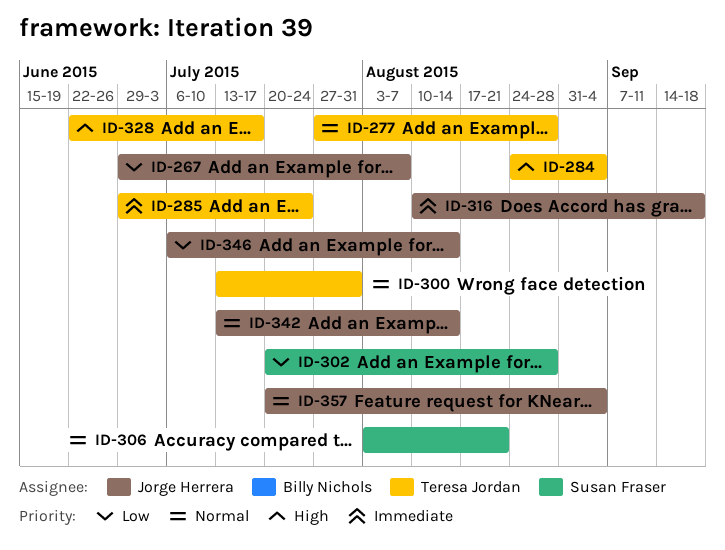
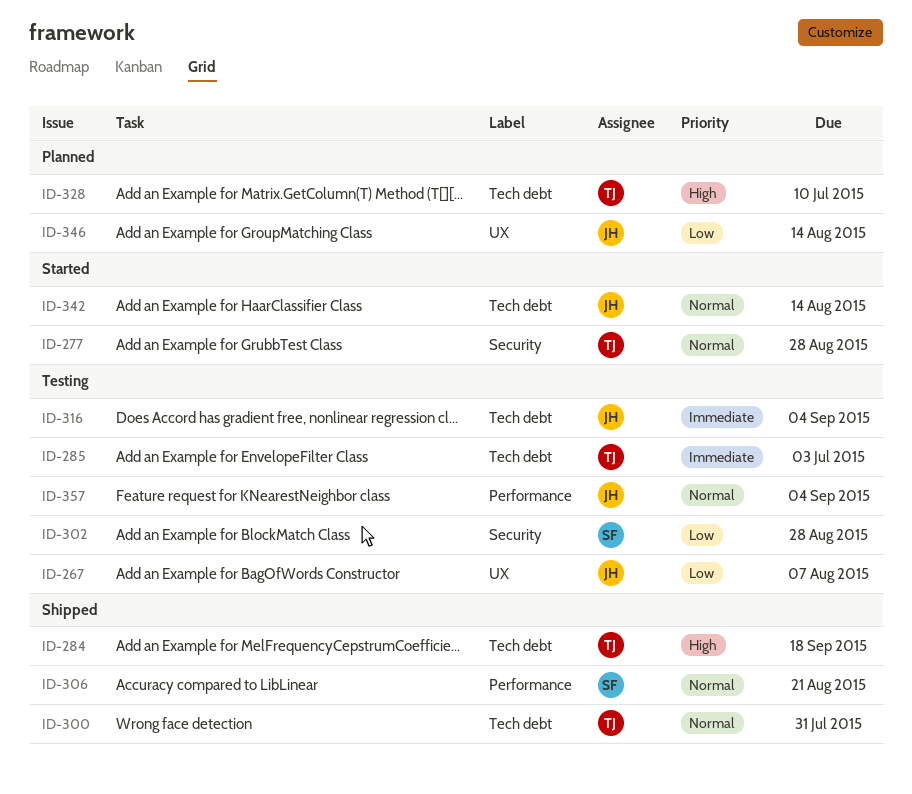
ID-284, due: Sep 4 -> Sep 18
ID-285, due: Jul 24 -> Jul 3
ID-316, due: Sep 18 -> Sep 4
ID-328, due: Jul 17 -> Jul 10

